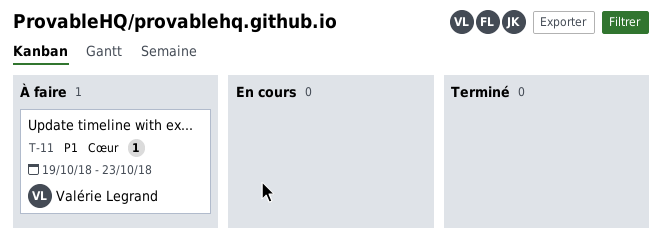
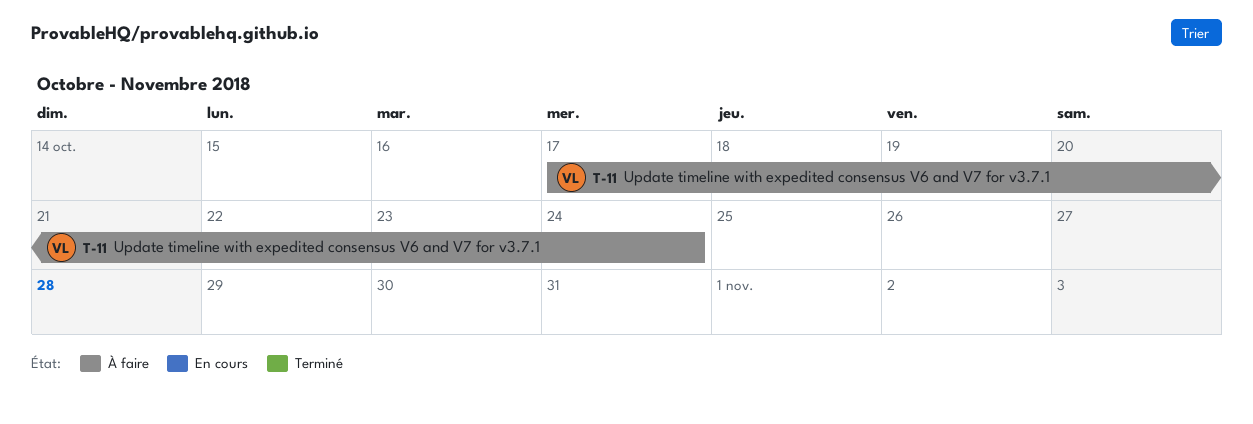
T-11, start: Oct 19 -> Oct 17
T-11, due: Oct 23 -> Oct 24

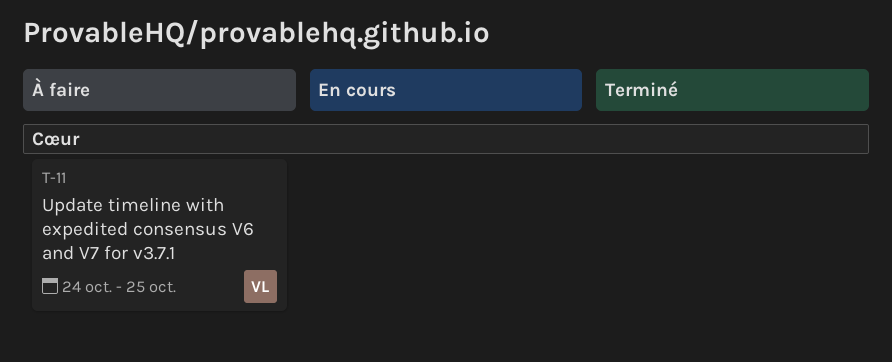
T-11, start: Oct 17 -> Oct 24
T-11, due: Oct 24 -> Oct 25

